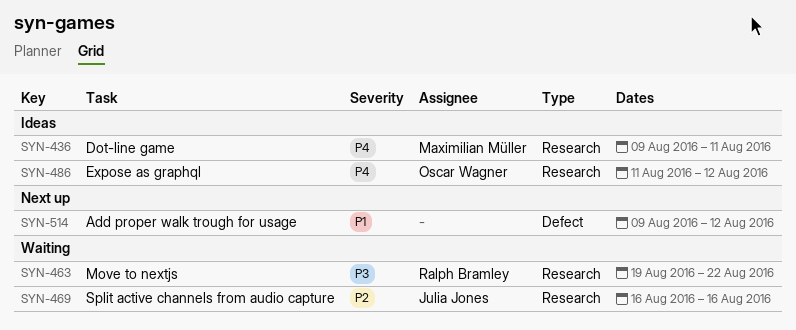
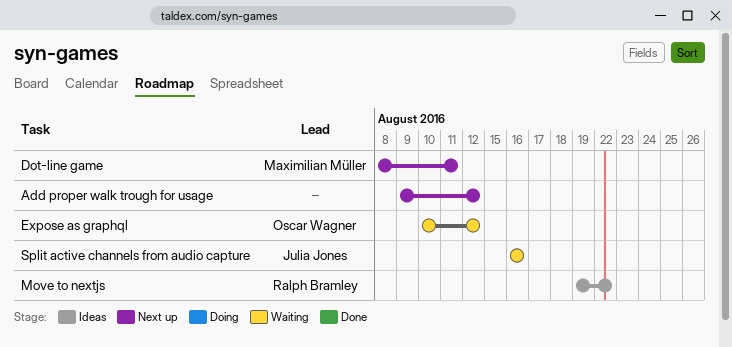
Dot-line game, status: Ideas -> Next up
Dot-line game, start: Aug 9 -> Aug 8
Expose as graphql, status: Ideas -> Waiting
Expose as graphql, start: Aug 11 -> Aug 10
Move to nextjs, status: Waiting -> Ideas

